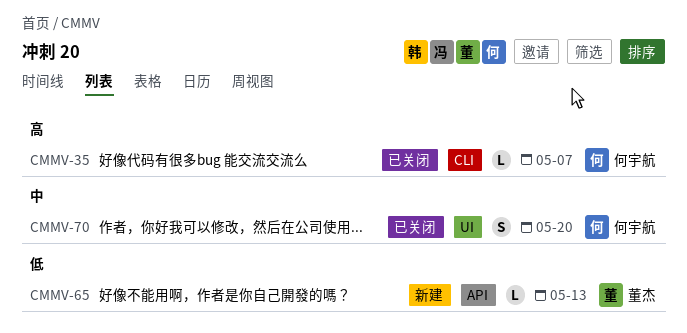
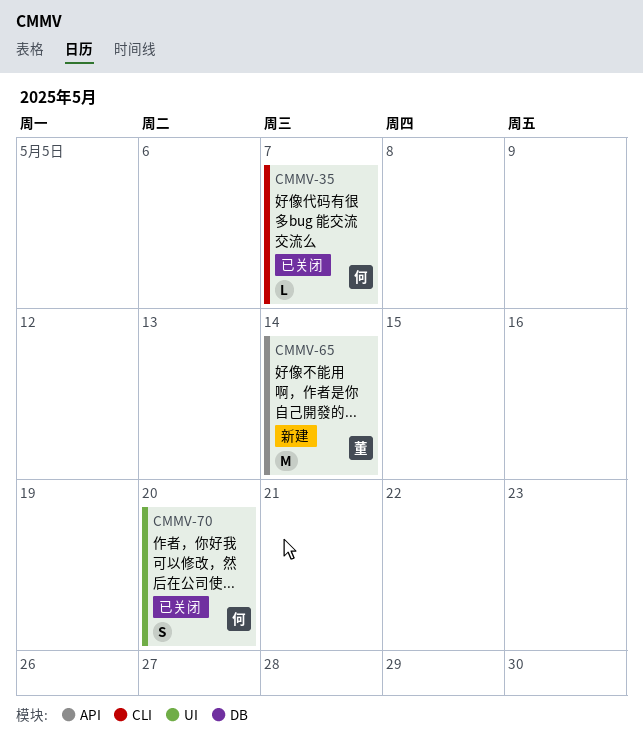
CMMV-65, estimate: L -> M
CMMV-65, due: May 13 -> May 14

